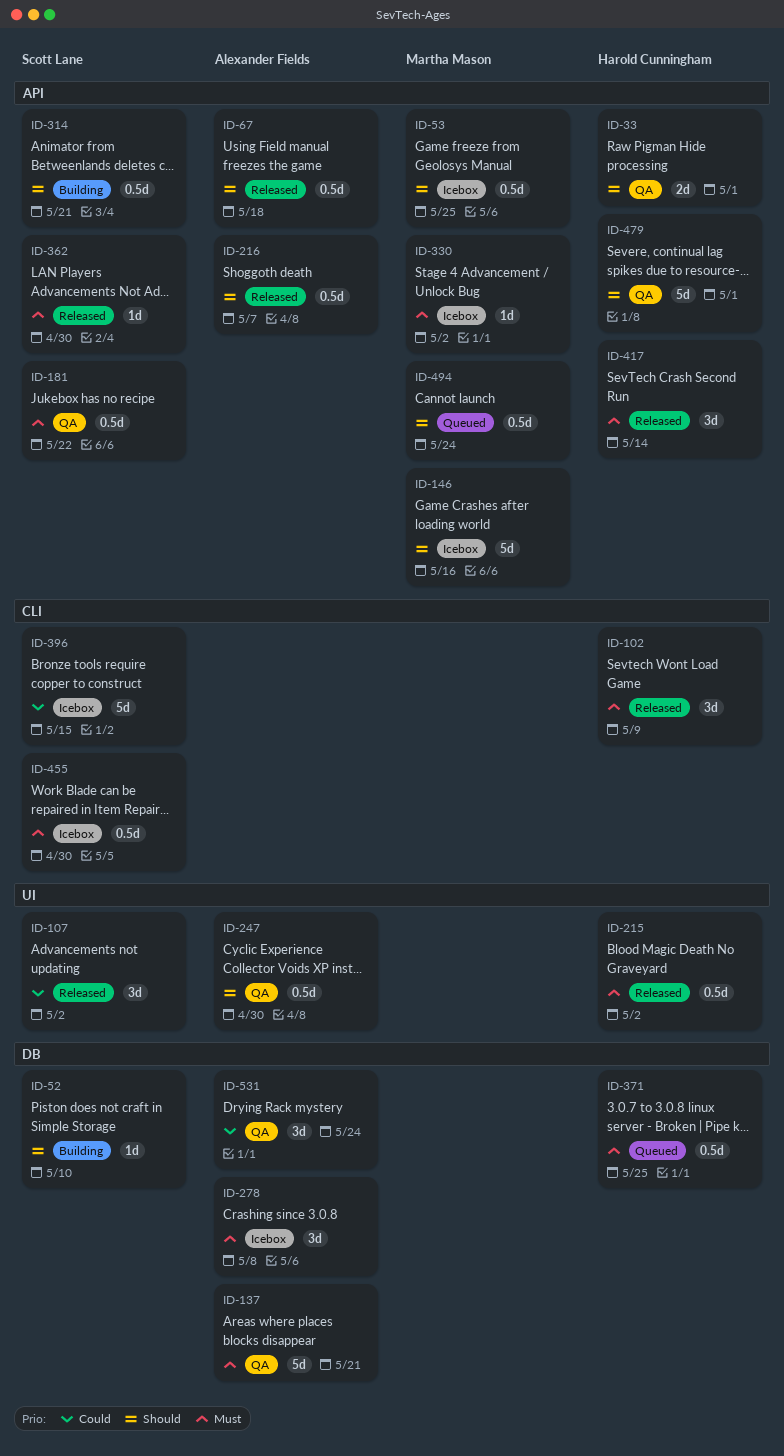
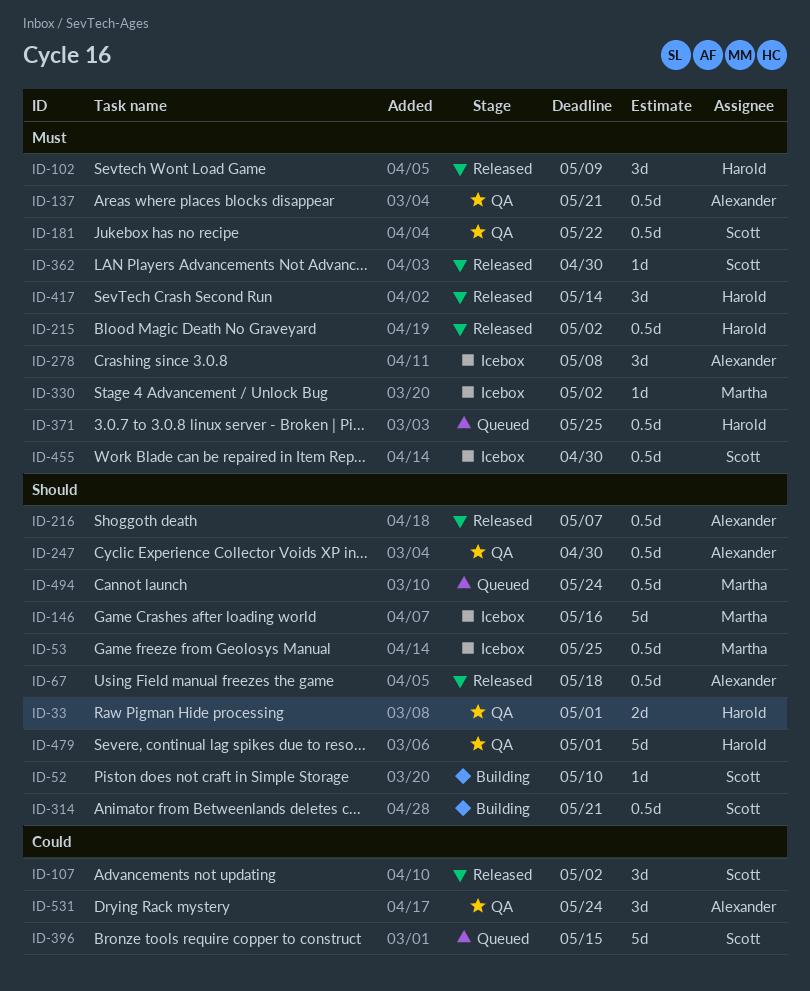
ID-137, estimate: 5d -> 0.5d
ID-396, status: Icebox -> Queued

